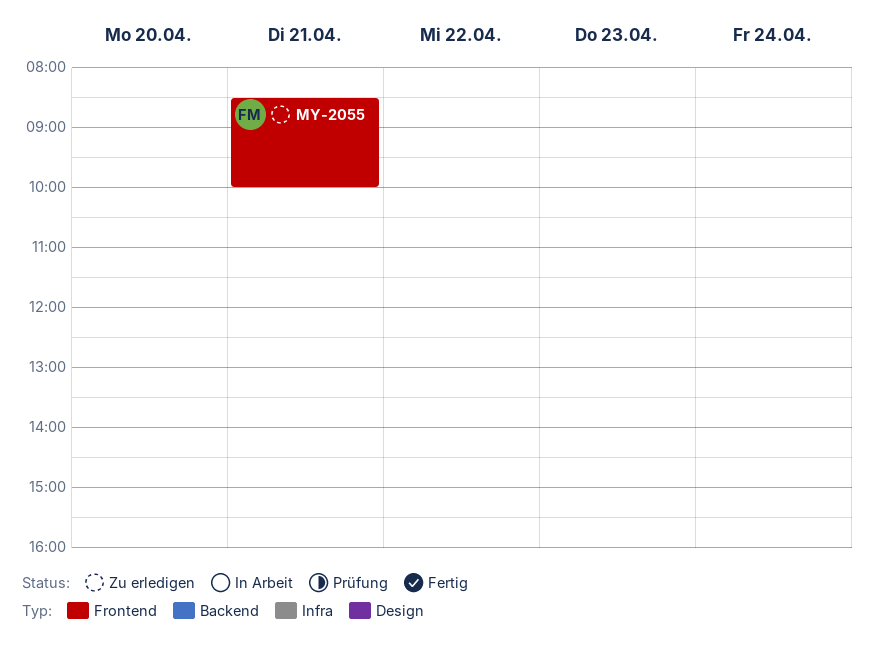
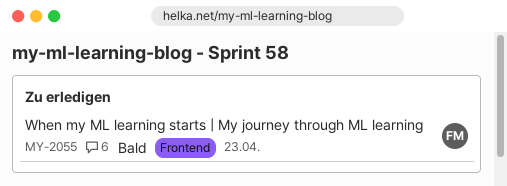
MY-2055, day: Apr 21 -> Apr 23

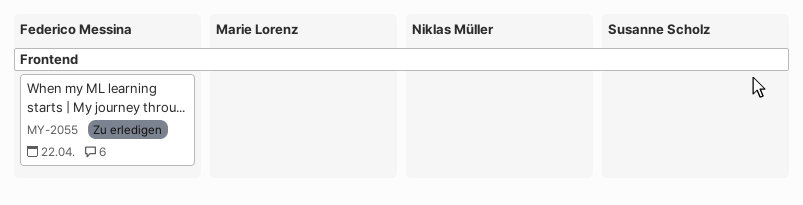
MY-2055, day: Apr 23 -> Apr 22

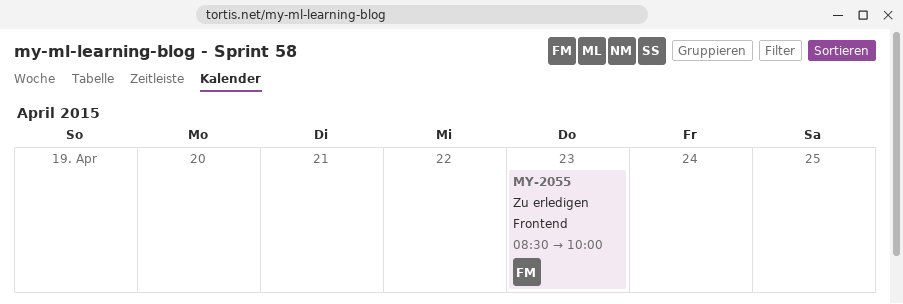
MY-2055, day: Apr 22 -> Apr 23

